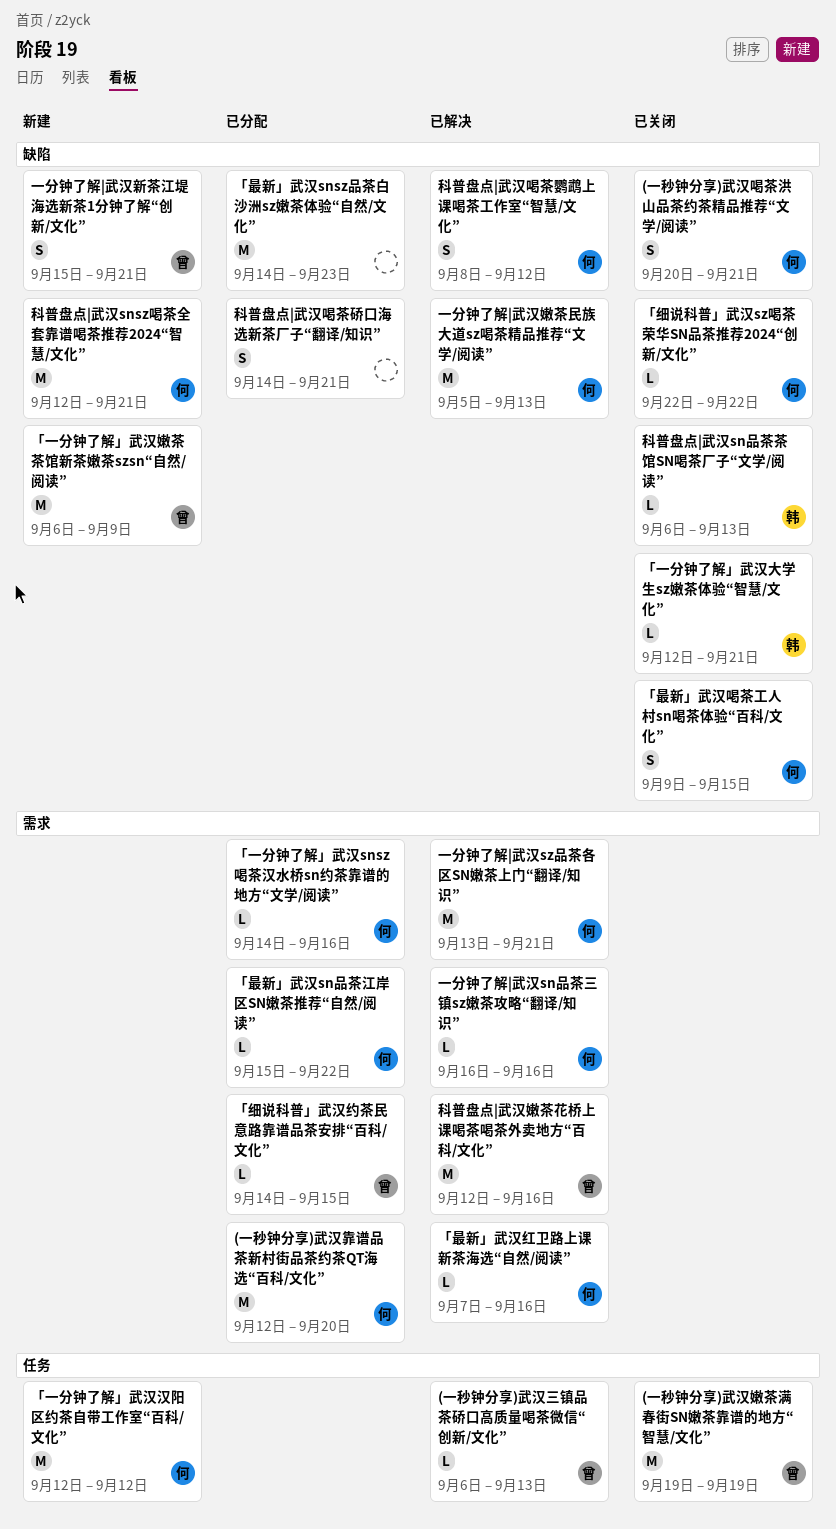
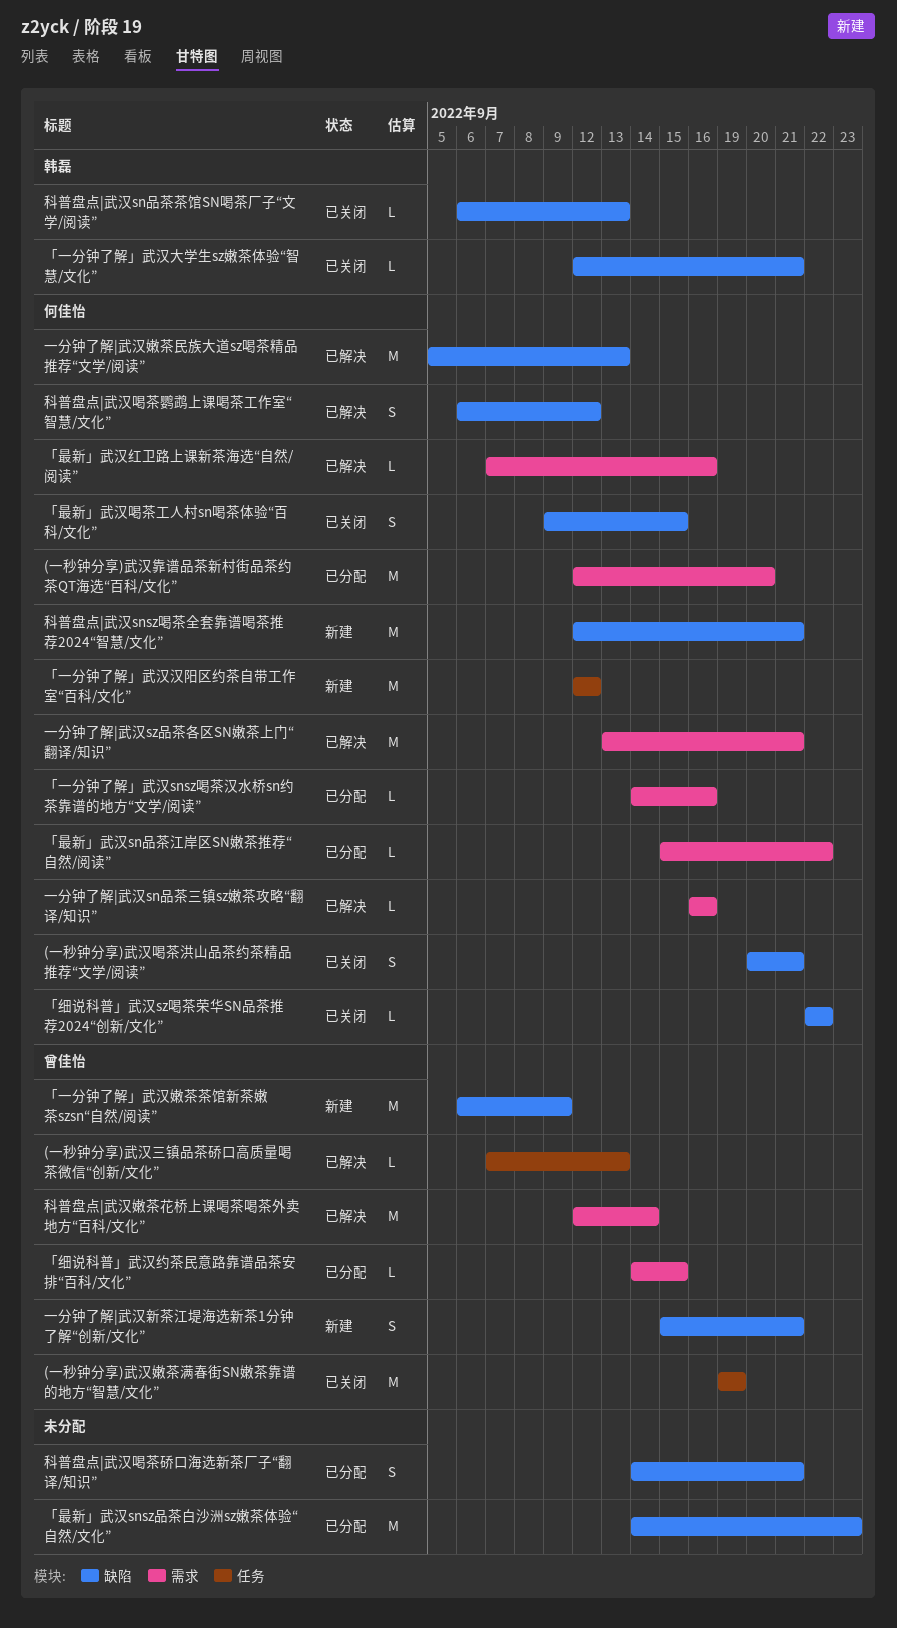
(一秒钟分享)武汉三镇品茶硚口高质量喝茶微信“创新/文化”, start: Sep 6 -> Sep 7
科普盘点|武汉喝茶鹦鹉上课喝茶工作室“智慧/文化”, start: Sep 8 -> Sep 6
科普盘点|武汉嫩茶花桥上课喝茶喝茶外卖地方“百科/文化”, due: Sep 16 -> Sep 14

